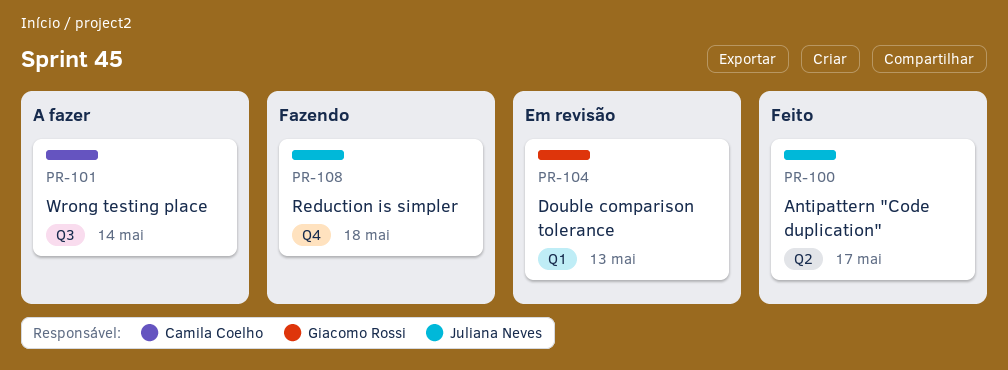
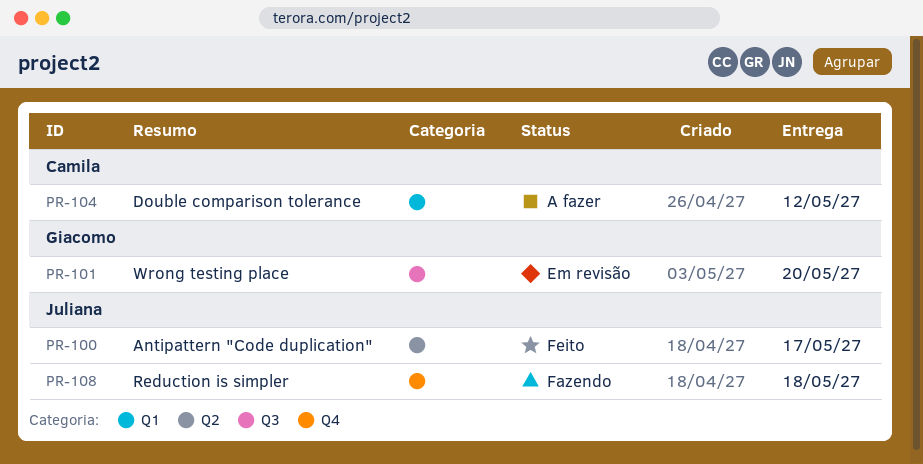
PR-101, status: A fazer -> Em revisão
PR-101, owner: Camila Coelho -> Giacomo Rossi
PR-101, due: May 14 -> May 20
PR-104, status: Em revisão -> A fazer
PR-104, owner: Giacomo Rossi -> Camila Coelho
PR-104, due: May 13 -> May 12

